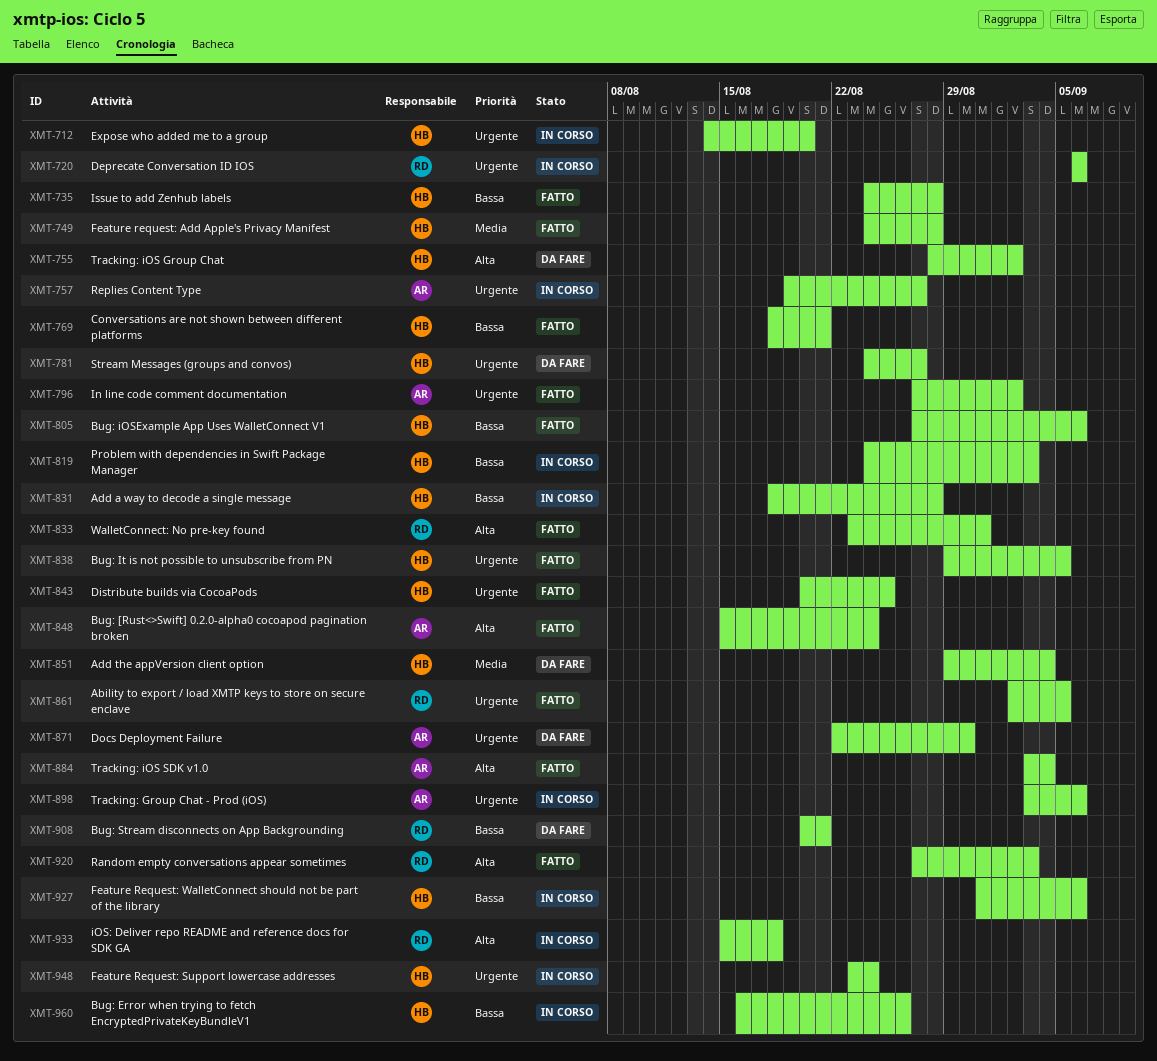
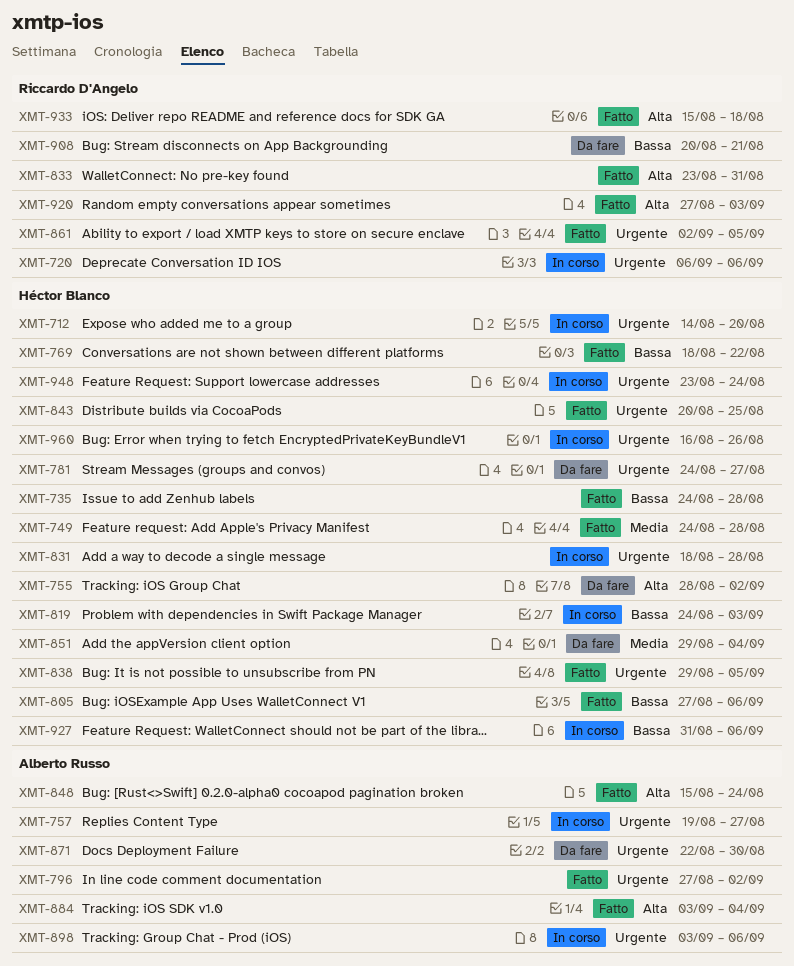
XMT-769, due: Aug 21 -> Aug 22
XMT-831, priority: Bassa -> Urgente
XMT-933, status: In corso -> Fatto
XMT-960, priority: Bassa -> Urgente

